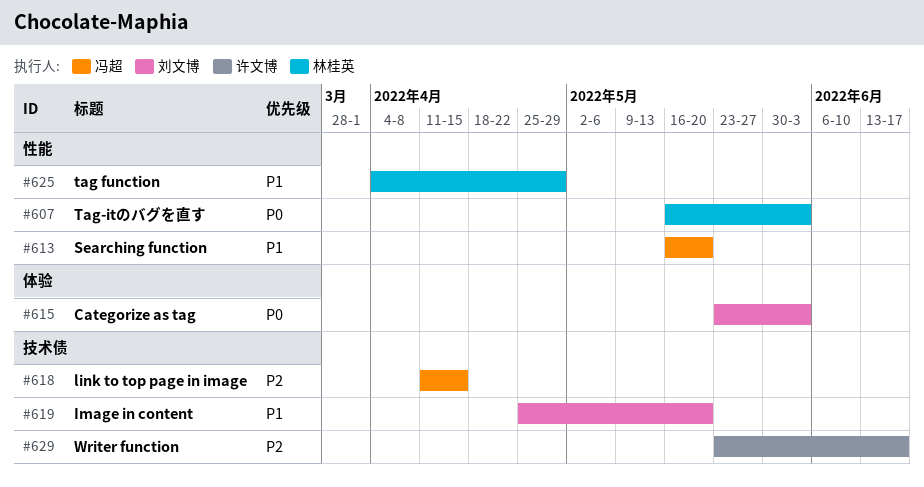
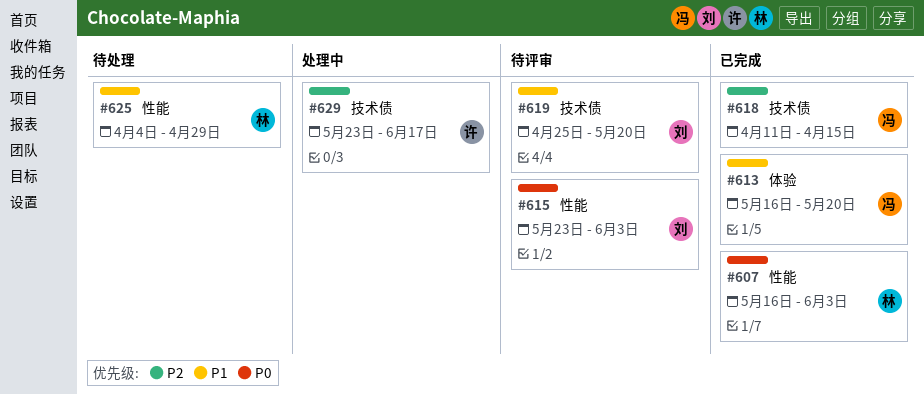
#613, label: 性能 -> 体验
#615, label: 体验 -> 性能

